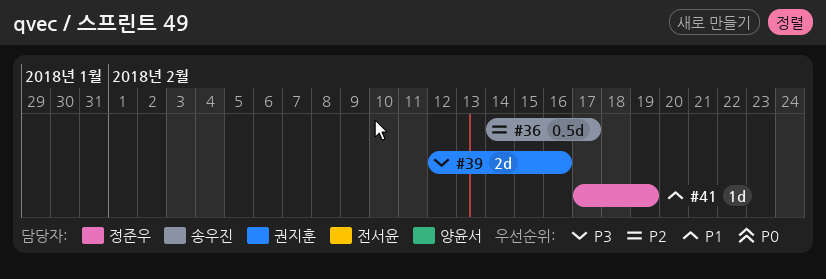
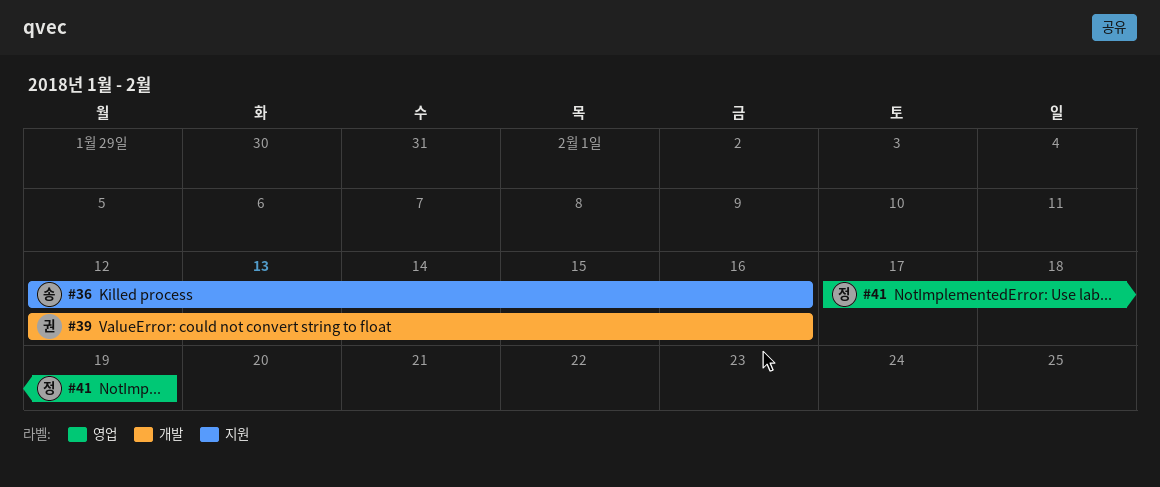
#36, start: Feb 14 -> Feb 12
#36, due: Feb 17 -> Feb 16

